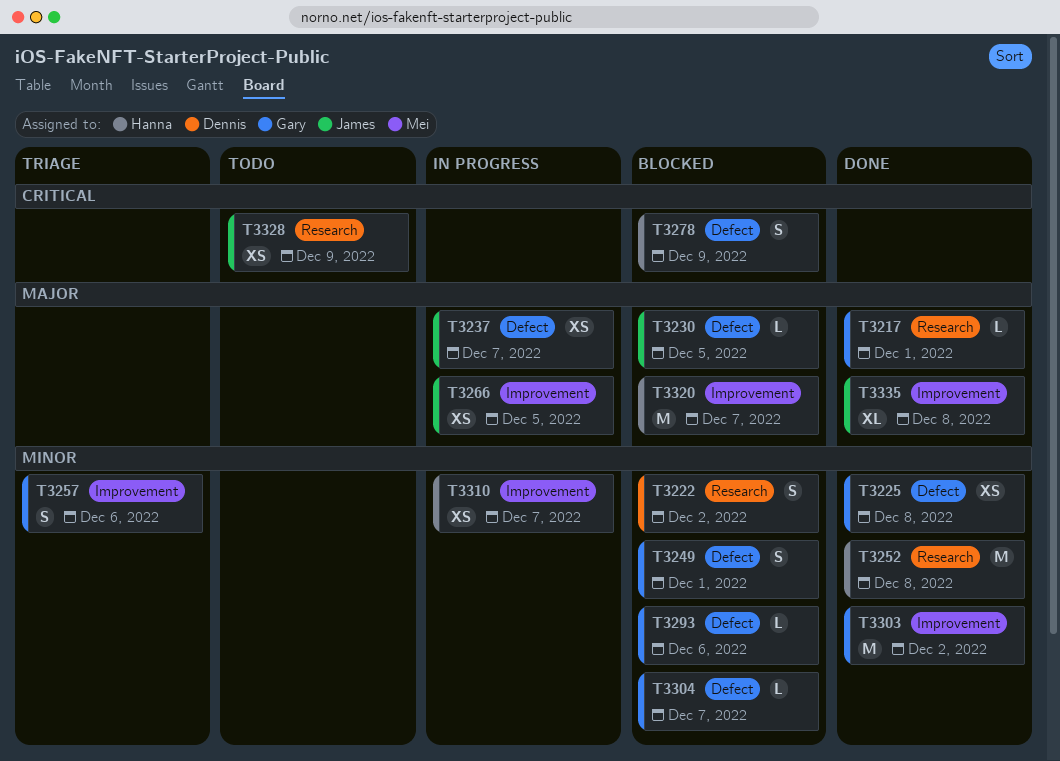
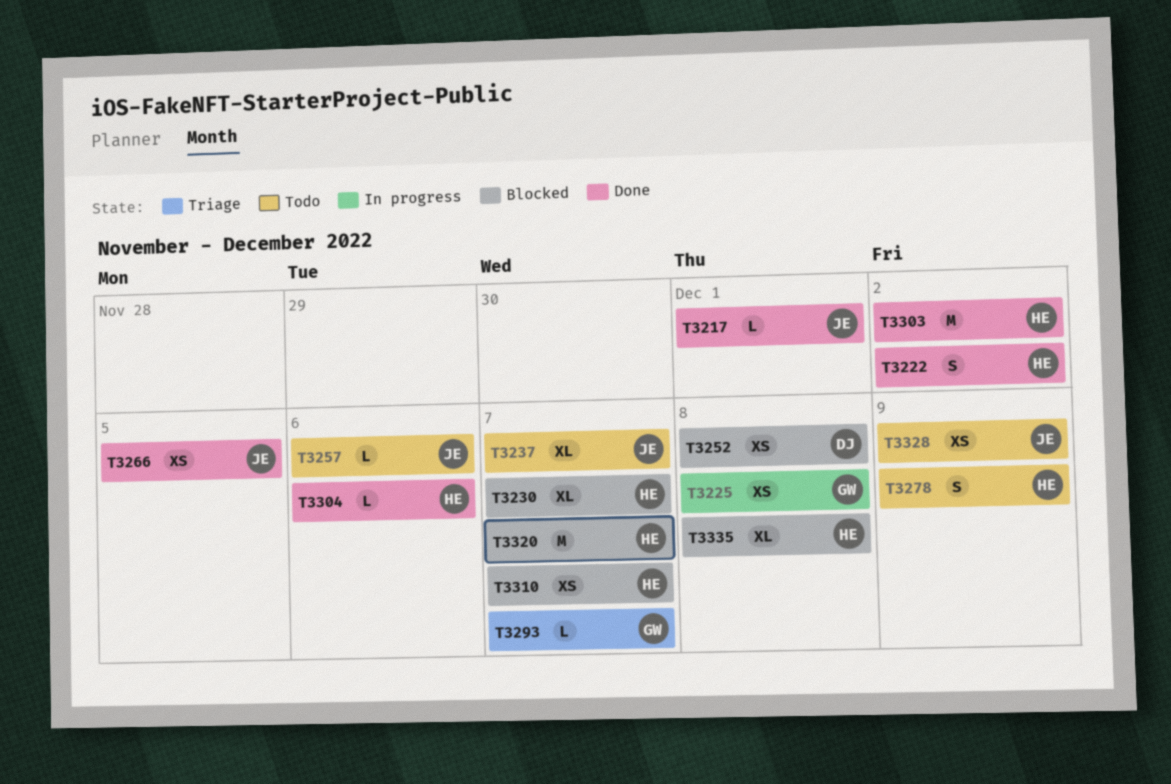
T3217, owner: Gary -> James
T3222, status: Blocked -> Done
T3222, owner: Dennis -> Hanna
T3225, status: Done -> In progress
T3230, owner: James -> Hanna
T3230, estimate: L -> XL
T3230, due: Dec 5 -> Dec 7
T3237, status: In progress -> Todo
T3237, estimate: XS -> XL
T3249: present -> none
T3252, status: Done -> Blocked
T3252, owner: Hanna -> Dennis
T3252, estimate: M -> XS
T3257, status: Triage -> Todo
T3257, owner: Gary -> James
T3257, estimate: S -> L
T3266, status: In progress -> Done
T3278, status: Blocked -> Todo
T3293, status: Blocked -> Triage
T3293, due: Dec 6 -> Dec 7
T3303, owner: Gary -> Hanna
T3304, status: Blocked -> Done
T3304, owner: Gary -> Hanna
T3304, due: Dec 7 -> Dec 6
T3310, status: In progress -> Blocked
T3335, status: Done -> Blocked
T3335, owner: James -> Hanna

